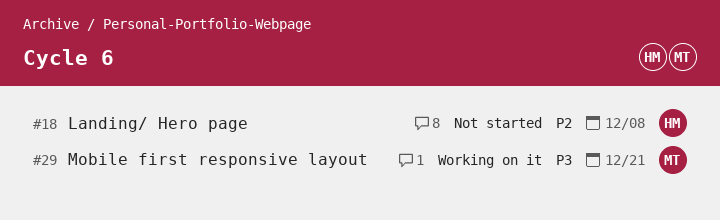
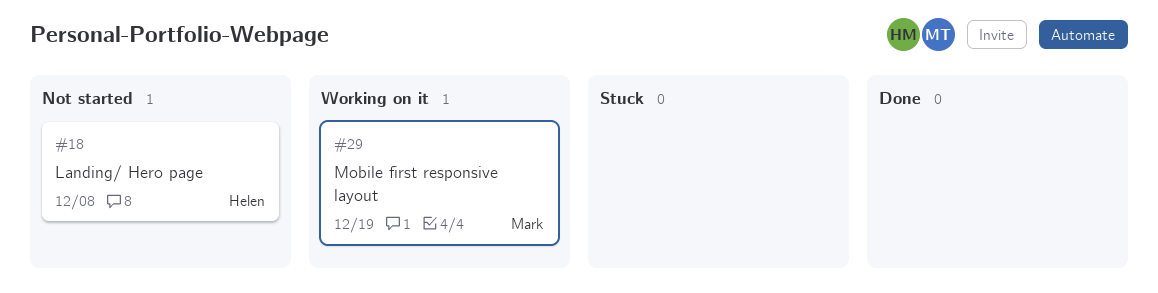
#29, due: Dec 21 -> Dec 19

